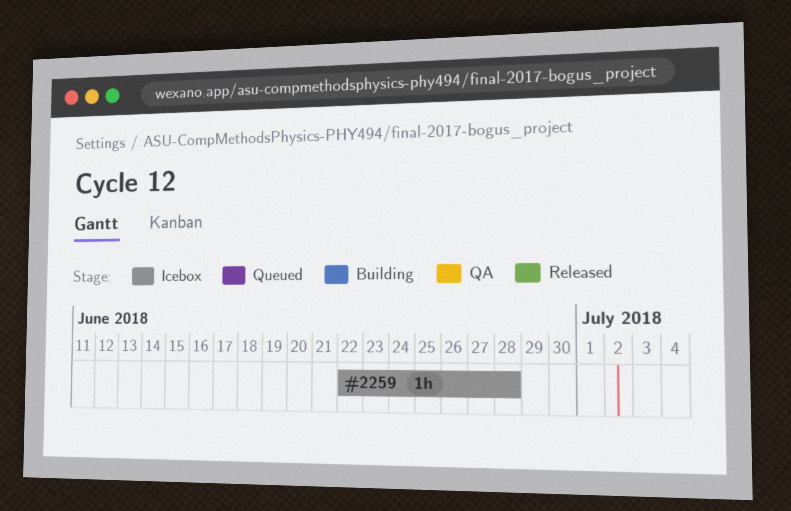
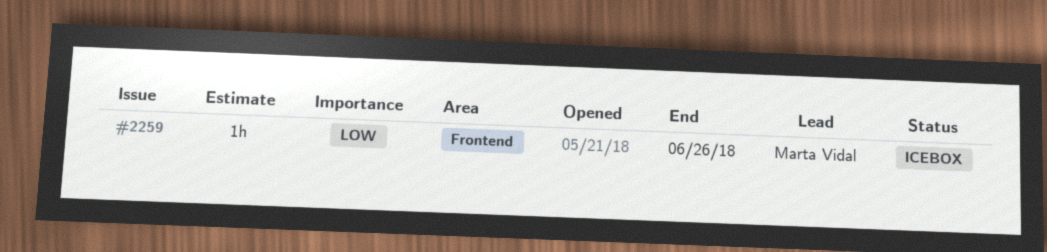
#2259, due: Jun 28 -> Jun 26

